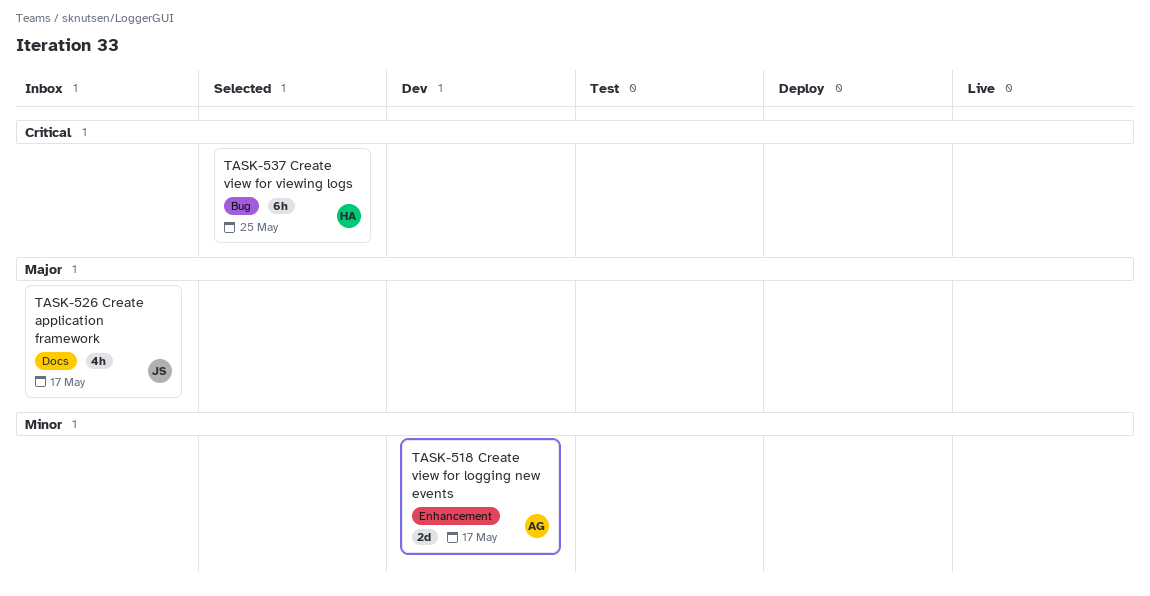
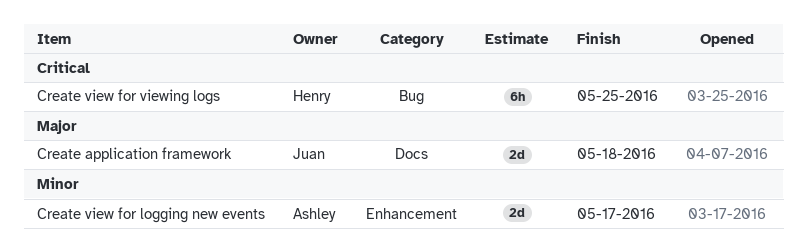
Create application framework, estimate: 4h -> 2d
Create application framework, due: May 17 -> May 18

